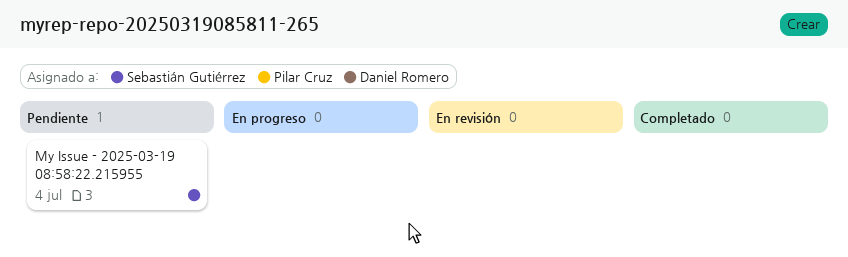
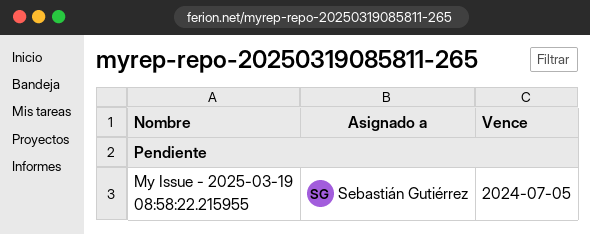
My Issue - 2025-03-19 08:58:22.215955, due: Jul 4 -> Jul 5

